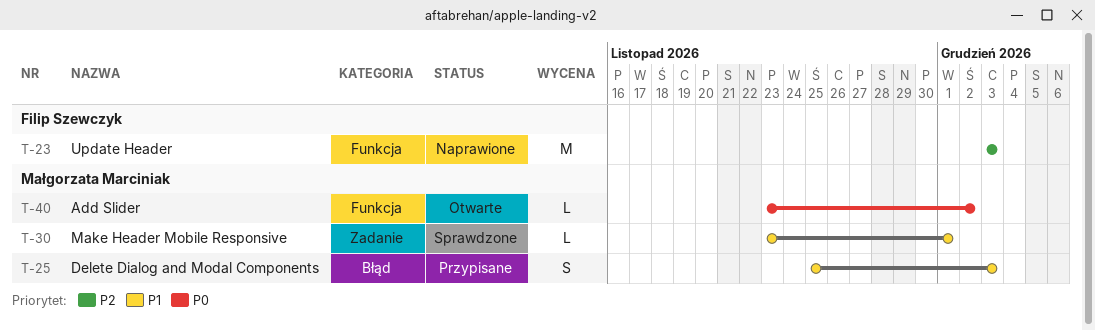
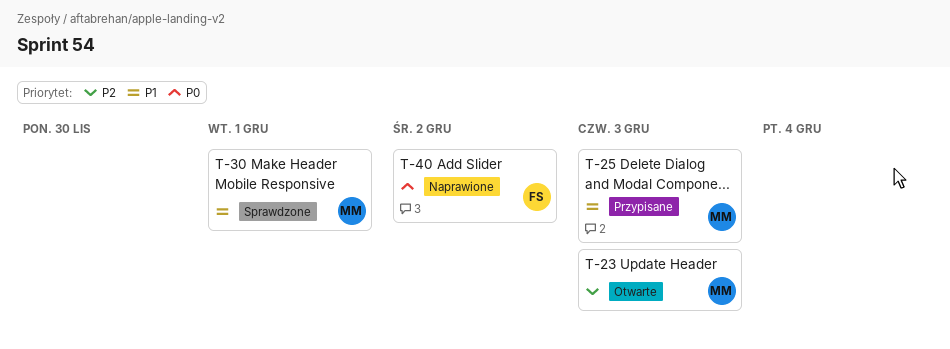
T-23, status: Naprawione -> Otwarte
T-23, owner: Filip Szewczyk -> Małgorzata Marciniak
T-40, status: Otwarte -> Naprawione
T-40, owner: Małgorzata Marciniak -> Filip Szewczyk

